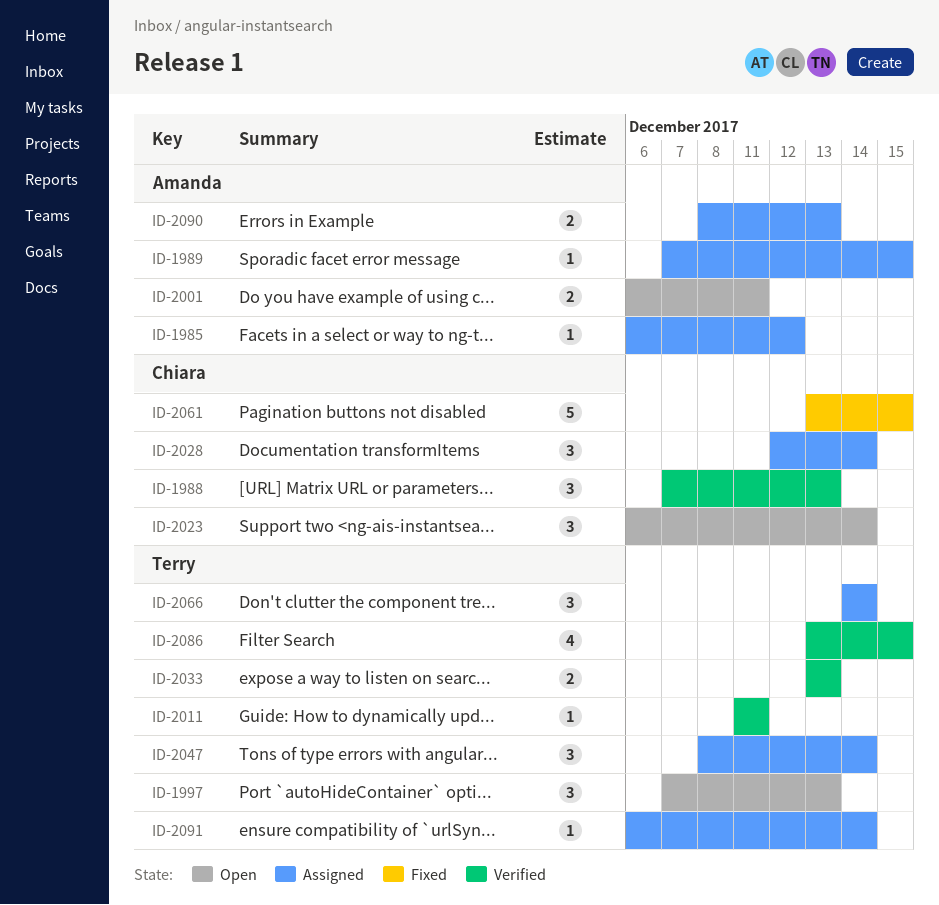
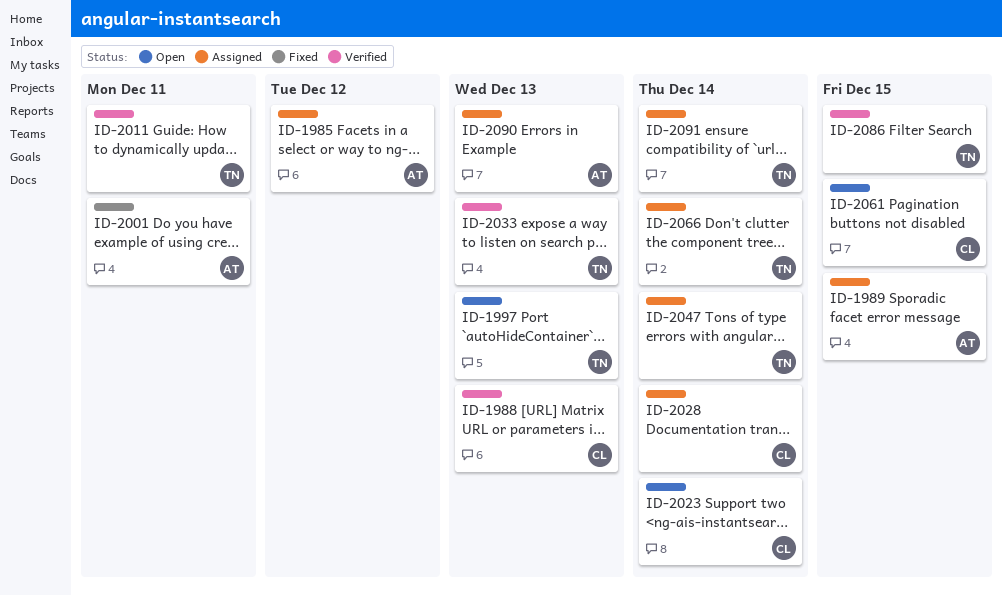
ID-2001, status: Open -> Fixed
ID-2061, status: Fixed -> Open

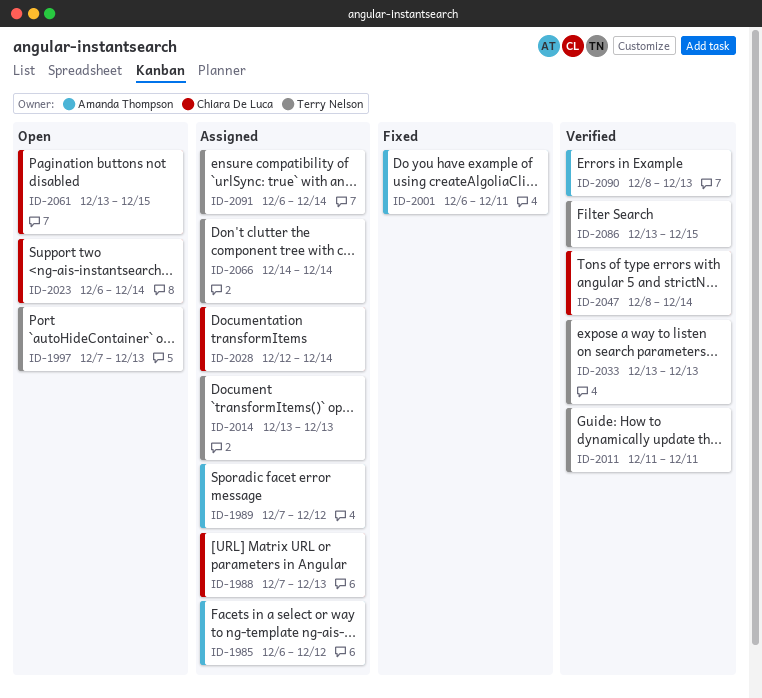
ID-1988, status: Verified -> Assigned
ID-1989, due: Dec 15 -> Dec 12
ID-2014: none -> present
ID-2047, status: Assigned -> Verified
ID-2047, owner: Terry Nelson -> Chiara De Luca
ID-2090, status: Assigned -> Verified

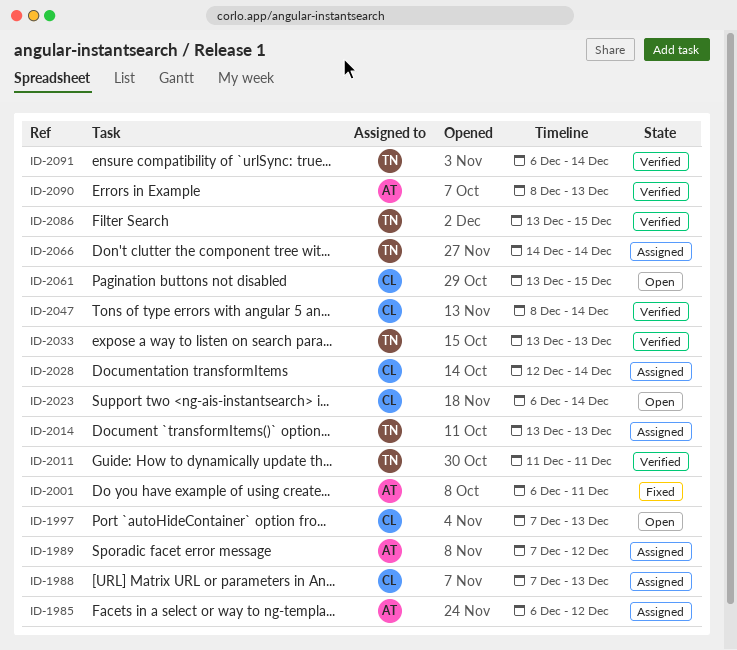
ID-1997, owner: Terry Nelson -> Chiara De Luca
ID-2091, status: Assigned -> Verified

